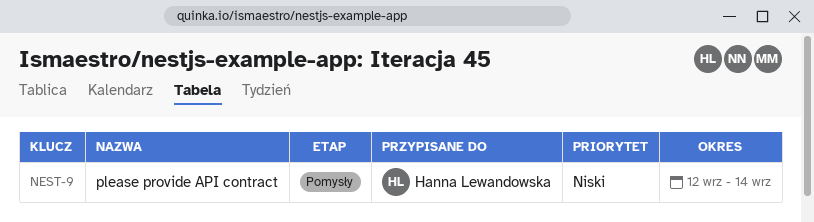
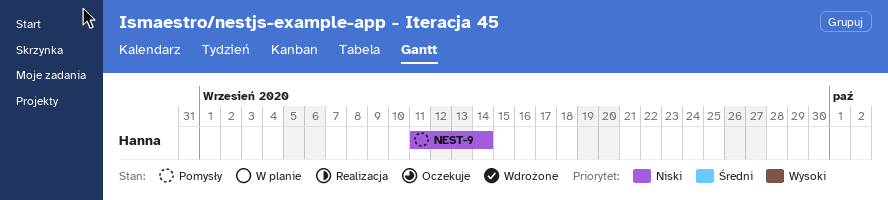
NEST-9, start: Sep 12 -> Sep 11

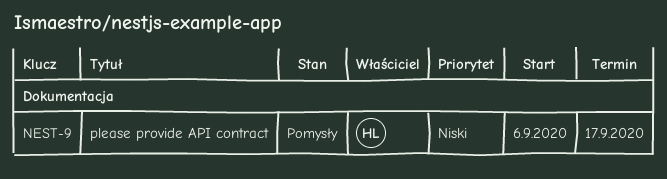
NEST-9, start: Sep 11 -> Sep 6
NEST-9, due: Sep 14 -> Sep 17

